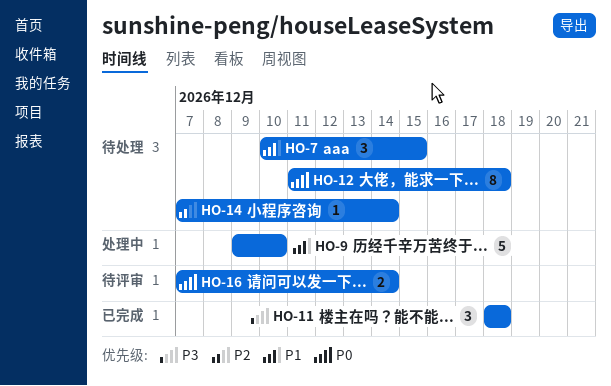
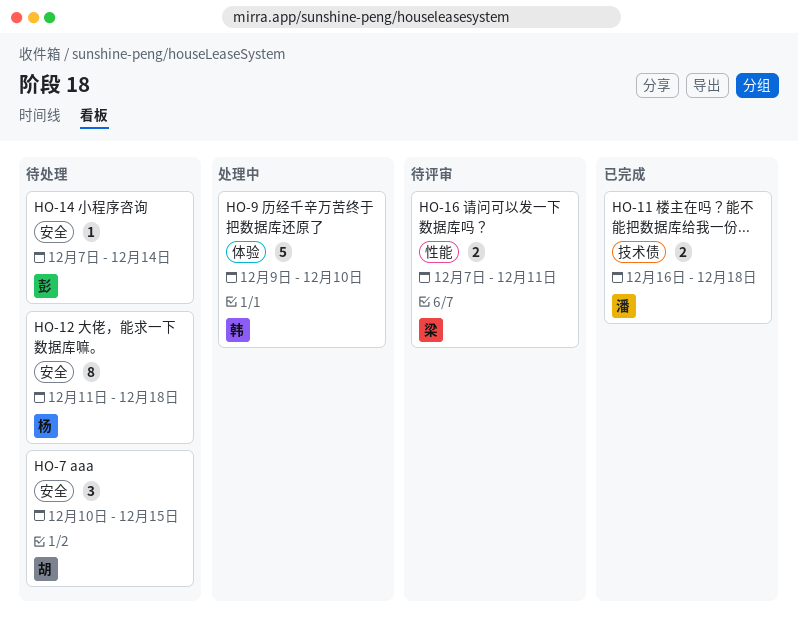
HO-11, estimate: 3 -> 2
HO-11, start: Dec 18 -> Dec 16
HO-16, due: Dec 14 -> Dec 11

